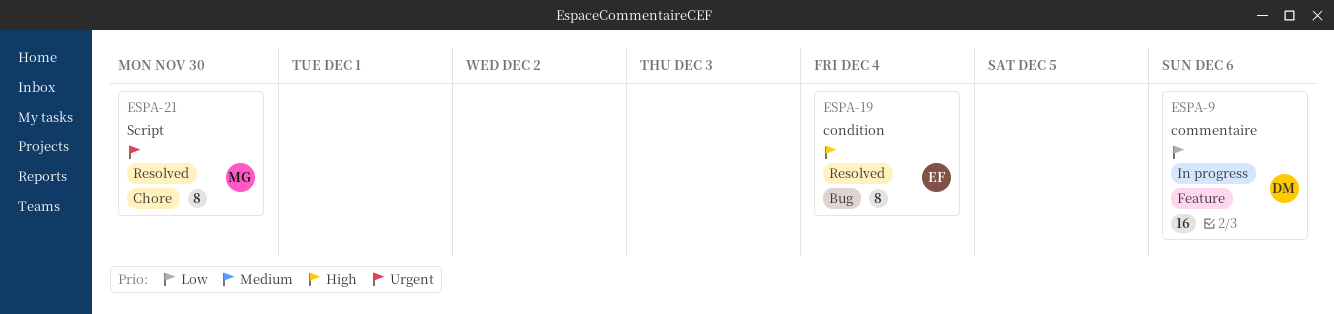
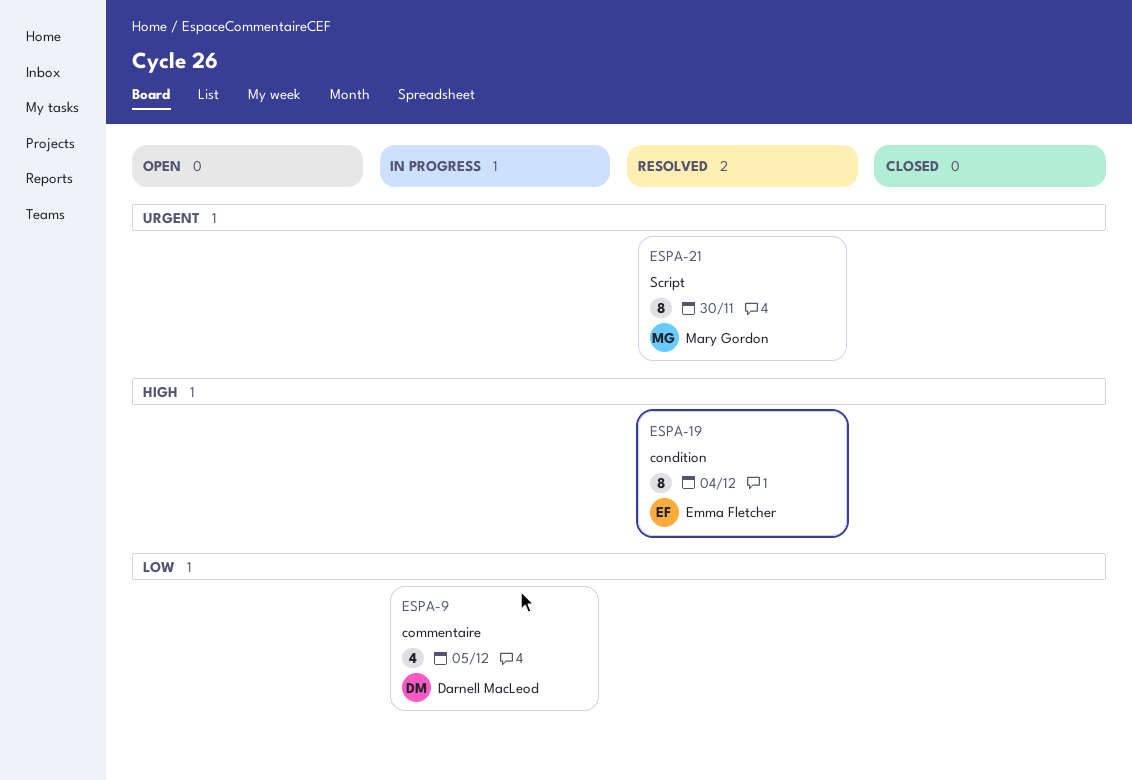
ESPA-9, estimate: 16 -> 4
ESPA-9, due: Dec 6 -> Dec 5

